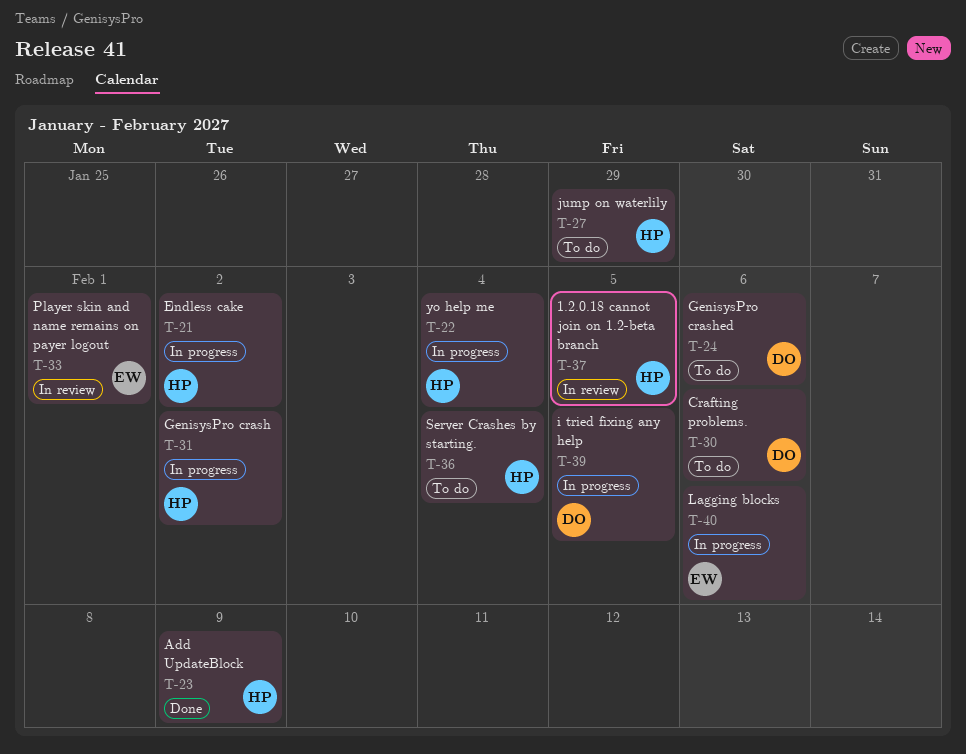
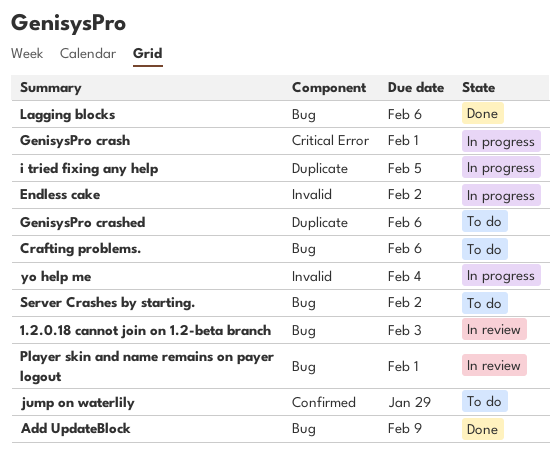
1.2.0.18 cannot join on 1.2-beta branch, due: Feb 5 -> Feb 3
GenisysPro crash, due: Feb 2 -> Feb 1
Lagging blocks, status: In progress -> Done
Server Crashes by starting., due: Feb 4 -> Feb 2

